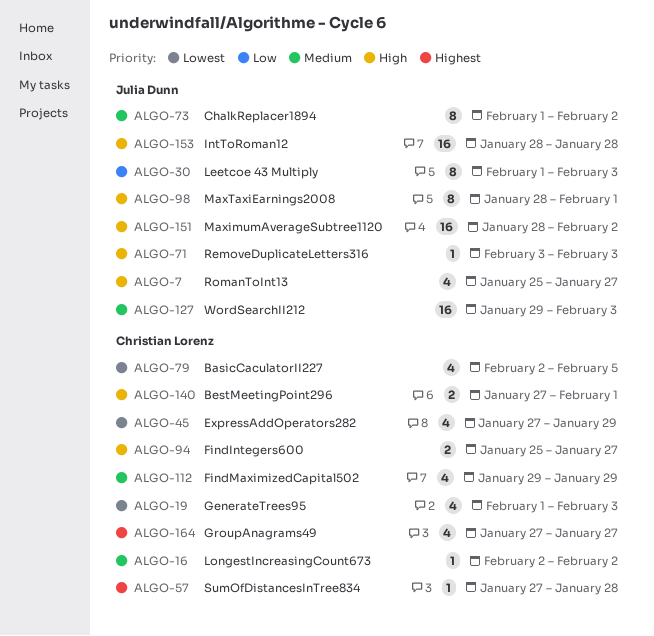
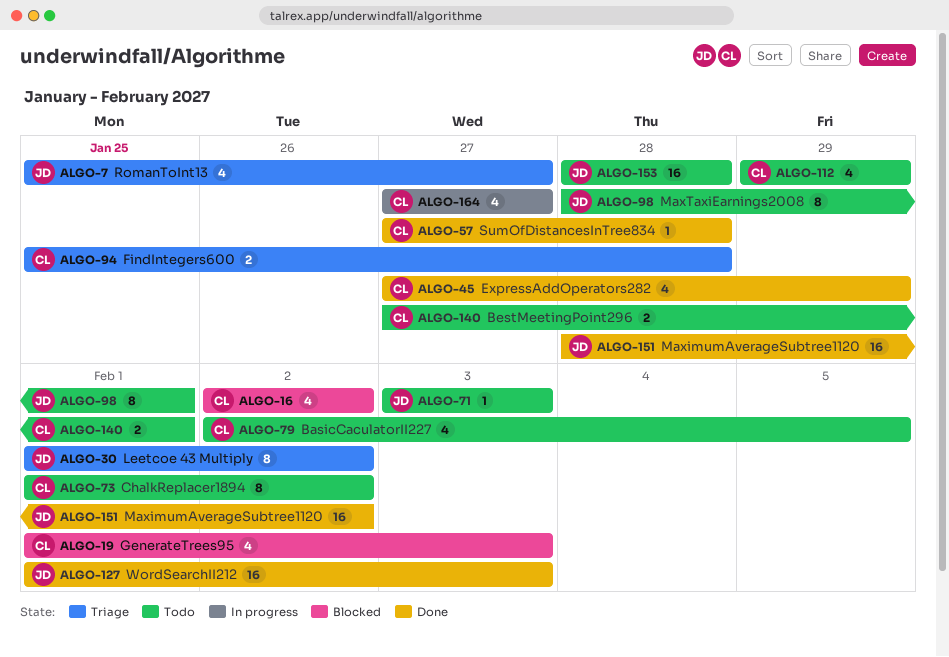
ALGO-16, estimate: 1 -> 4
ALGO-30, due: Feb 3 -> Feb 2
ALGO-73, owner: Julia Dunn -> Christian Lorenz
ALGO-94, due: Jan 27 -> Jan 28
ALGO-127, start: Jan 29 -> Feb 1

